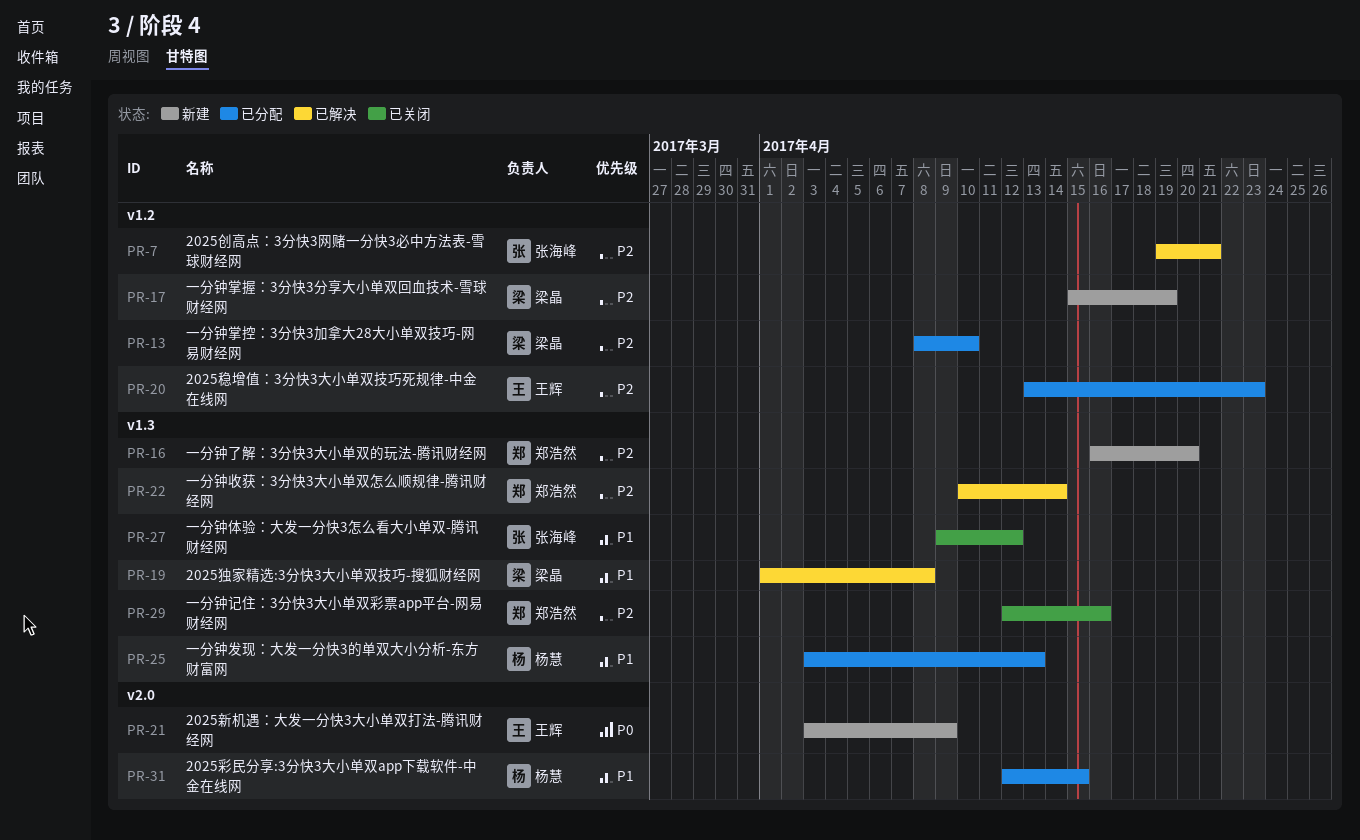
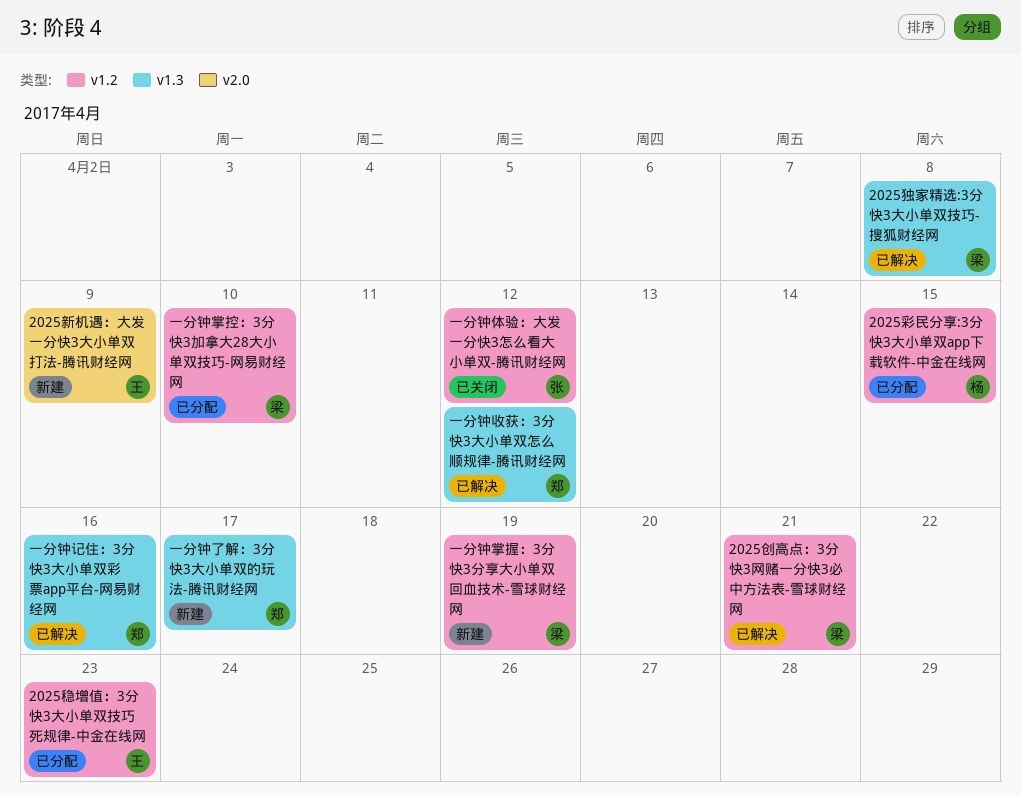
2025创高点：3分快3网赌一分快3必中方法表-雪球财经网, owner: 张海峰 -> 梁晶
2025彩民分享:3分快3大小单双app下载软件-中金在线网, label: v2.0 -> v1.2
一分钟了解：3分快3大小单双的玩法-腾讯财经网, due: Apr 20 -> Apr 17
一分钟体验：大发一分快3怎么看大小单双-腾讯财经网, label: v1.3 -> v1.2
一分钟发现：大发一分快3的单双大小分析-东方财富网: present -> none
一分钟收获：3分快3大小单双怎么顺规律-腾讯财经网, due: Apr 14 -> Apr 12
一分钟记住：3分快3大小单双彩票app平台-网易财经网, status: 已关闭 -> 已解决

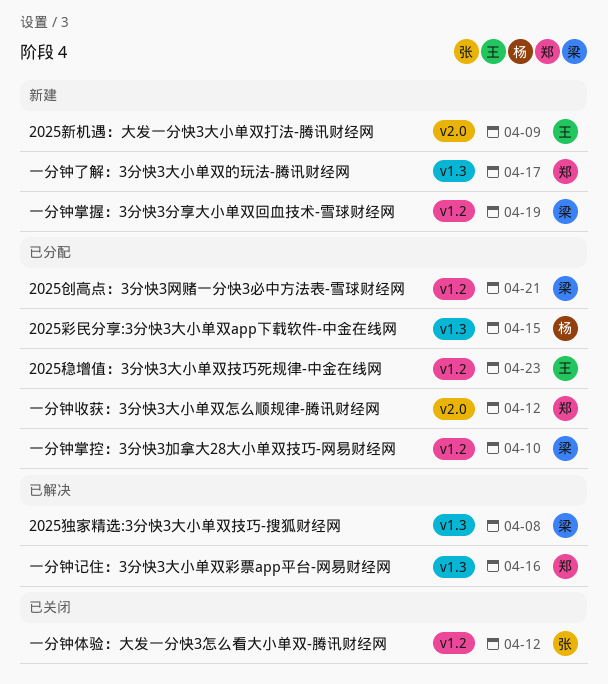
2025创高点：3分快3网赌一分快3必中方法表-雪球财经网, status: 已解决 -> 已分配
2025彩民分享:3分快3大小单双app下载软件-中金在线网, label: v1.2 -> v1.3
一分钟收获：3分快3大小单双怎么顺规律-腾讯财经网, status: 已解决 -> 已分配
一分钟收获：3分快3大小单双怎么顺规律-腾讯财经网, label: v1.3 -> v2.0

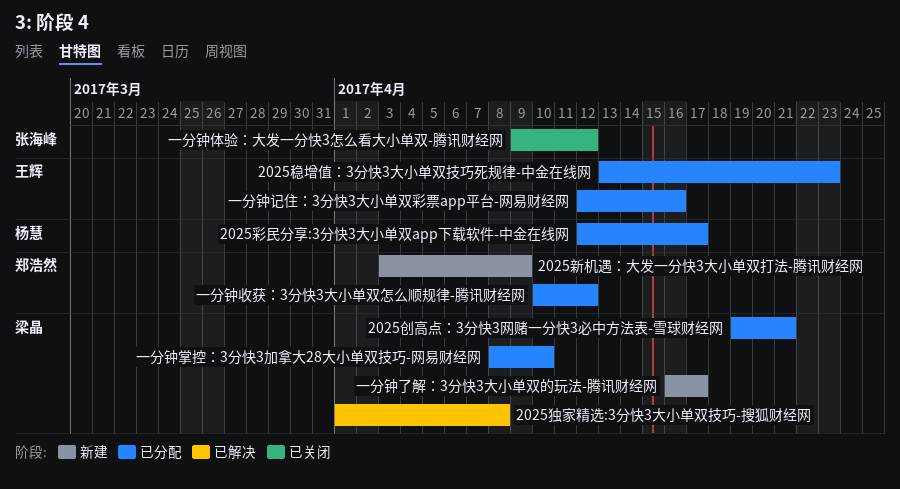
2025彩民分享:3分快3大小单双app下载软件-中金在线网, due: Apr 15 -> Apr 17
2025新机遇：大发一分快3大小单双打法-腾讯财经网, owner: 王辉 -> 郑浩然
一分钟了解：3分快3大小单双的玩法-腾讯财经网, owner: 郑浩然 -> 梁晶
一分钟掌握：3分快3分享大小单双回血技术-雪球财经网: present -> none
一分钟记住：3分快3大小单双彩票app平台-网易财经网, status: 已解决 -> 已分配
一分钟记住：3分快3大小单双彩票app平台-网易财经网, owner: 郑浩然 -> 王辉

